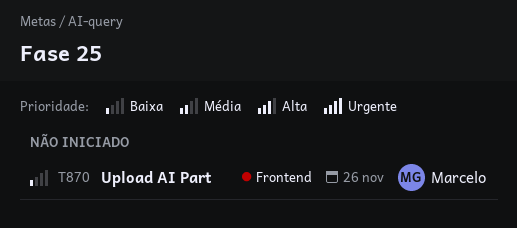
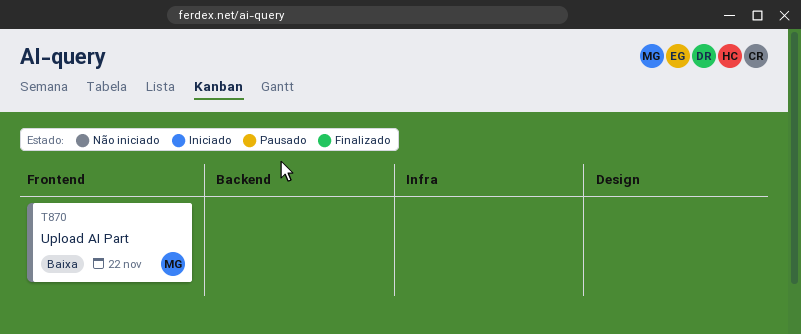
T870, due: Nov 26 -> Nov 22

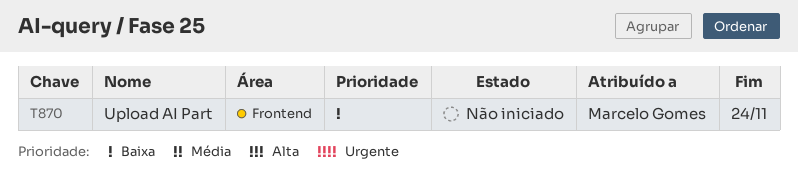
T870, due: Nov 22 -> Nov 24

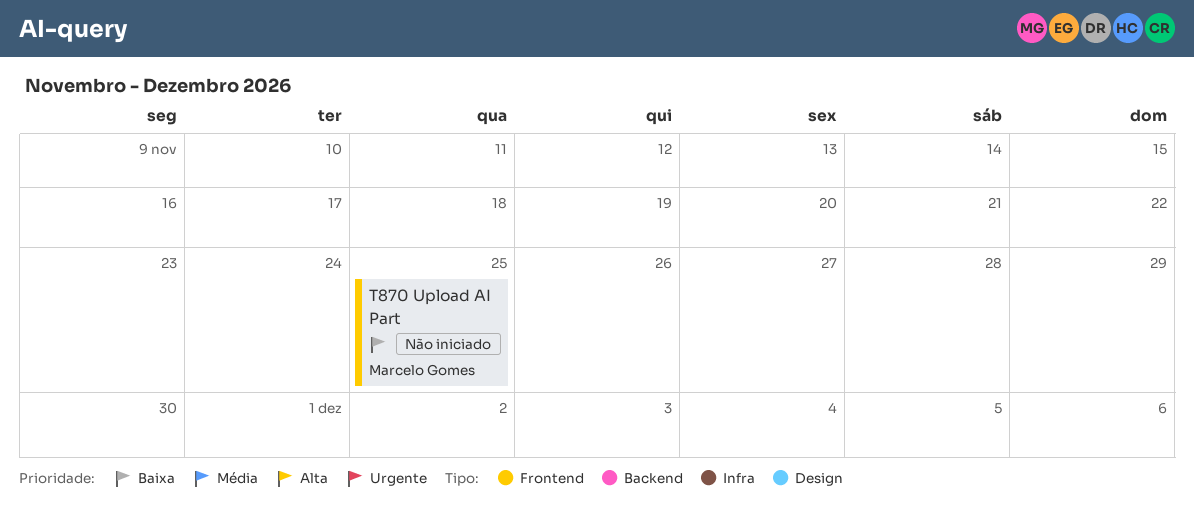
T870, due: Nov 24 -> Nov 25

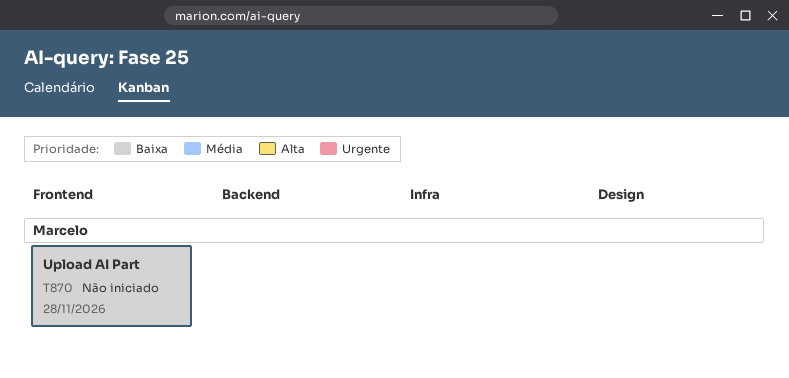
T870, due: Nov 25 -> Nov 28

